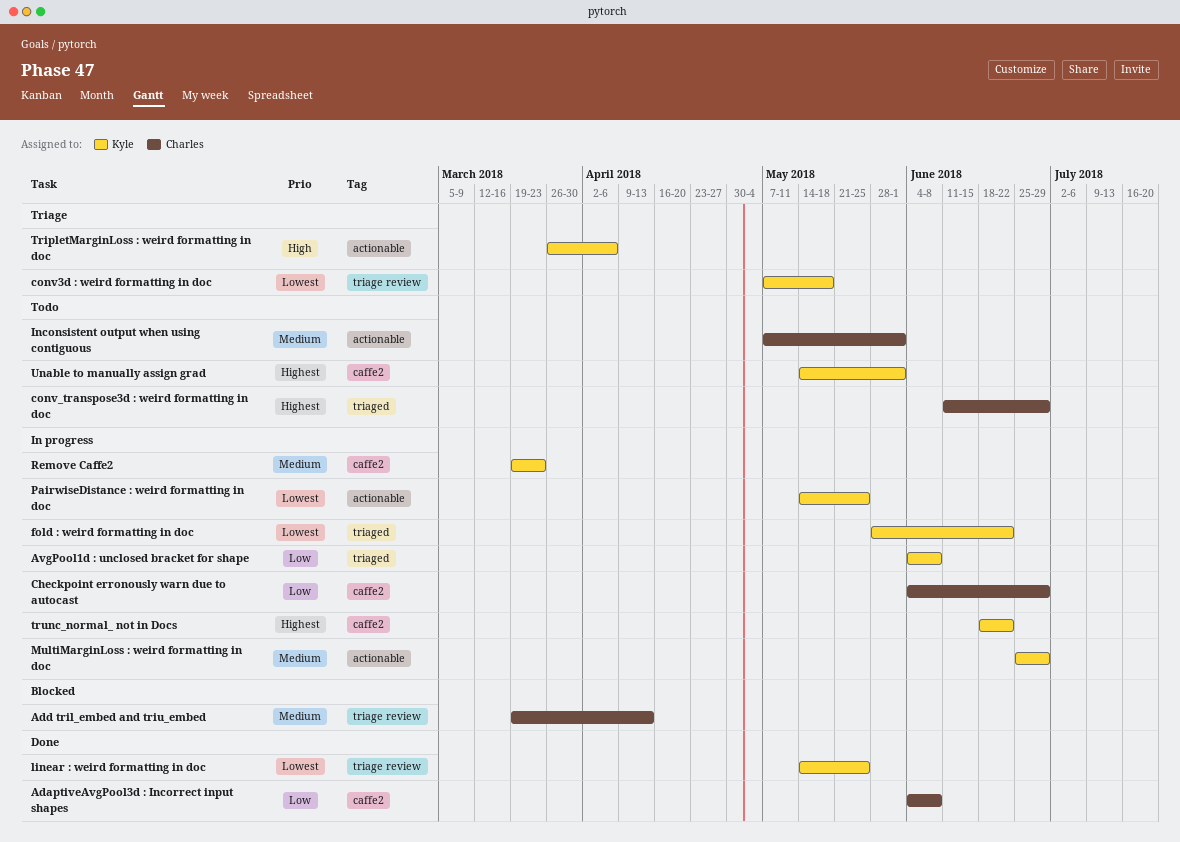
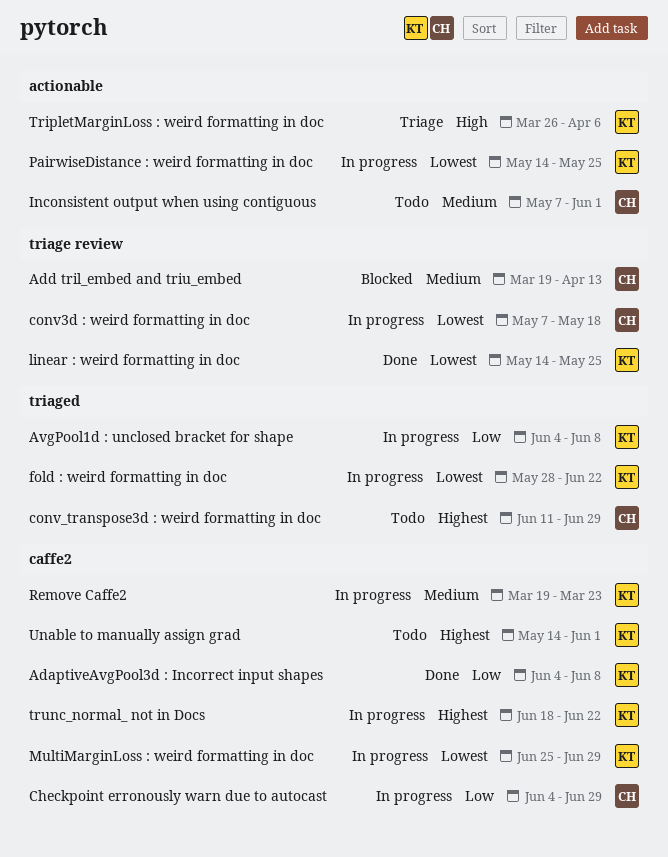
AdaptiveAvgPool3d : Incorrect input shapes, owner: Charles -> Kyle
conv3d : weird formatting in doc, status: Triage -> In progress
conv3d : weird formatting in doc, owner: Kyle -> Charles
MultiMarginLoss : weird formatting in doc, priority: Medium -> Lowest
MultiMarginLoss : weird formatting in doc, label: actionable -> caffe2

